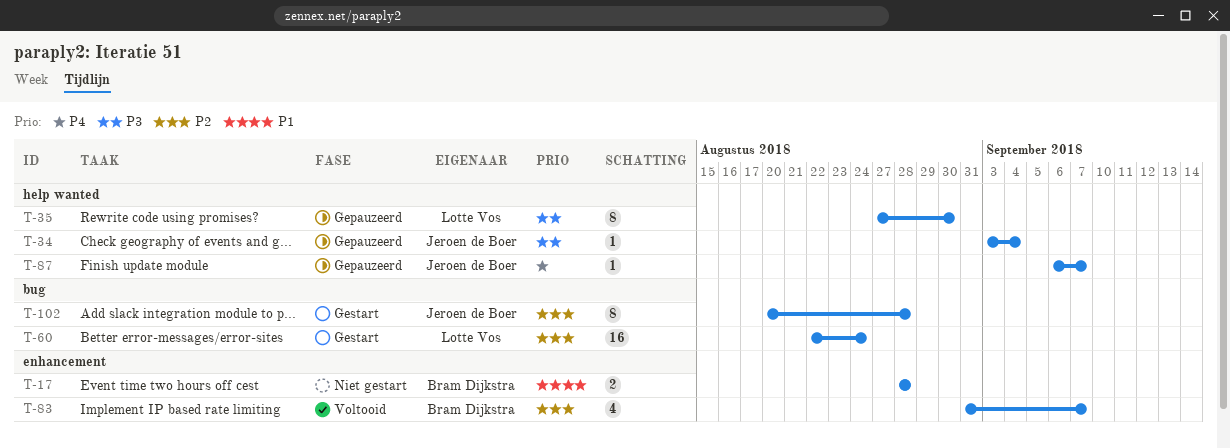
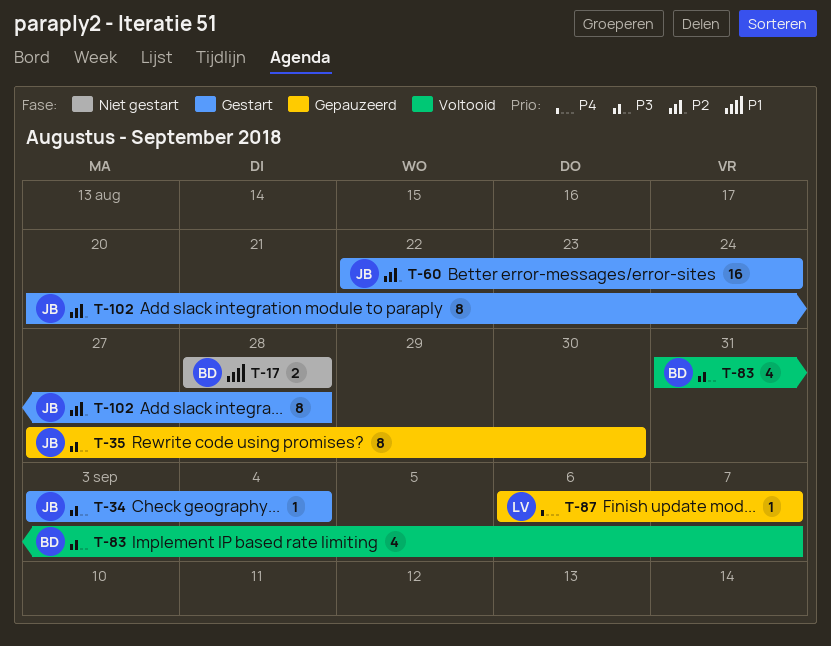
T-34, status: Gepauzeerd -> Gestart
T-35, owner: Lotte Vos -> Jeroen de Boer
T-60, owner: Lotte Vos -> Jeroen de Boer
T-83, priority: P2 -> P3
T-87, owner: Jeroen de Boer -> Lotte Vos

